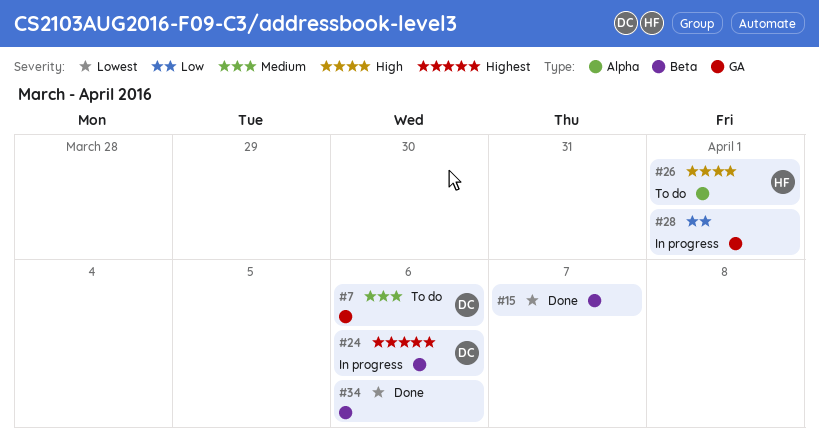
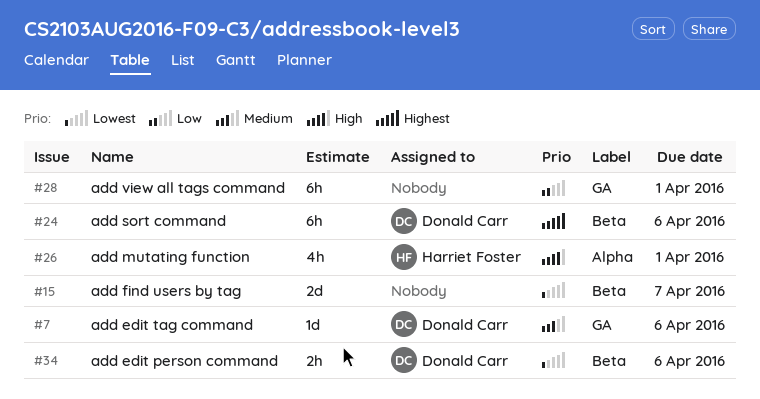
#34, owner: none -> Donald Carr

